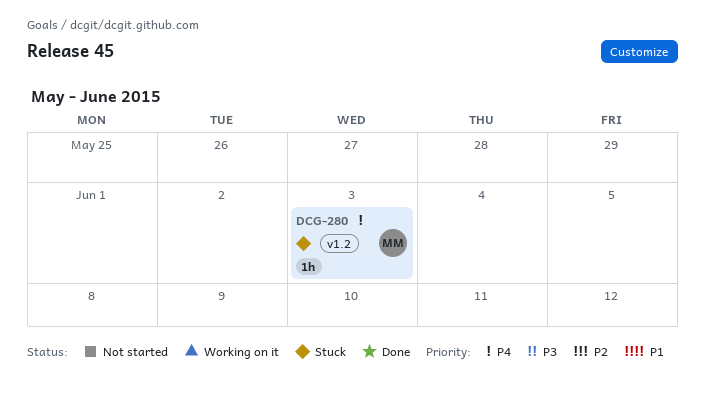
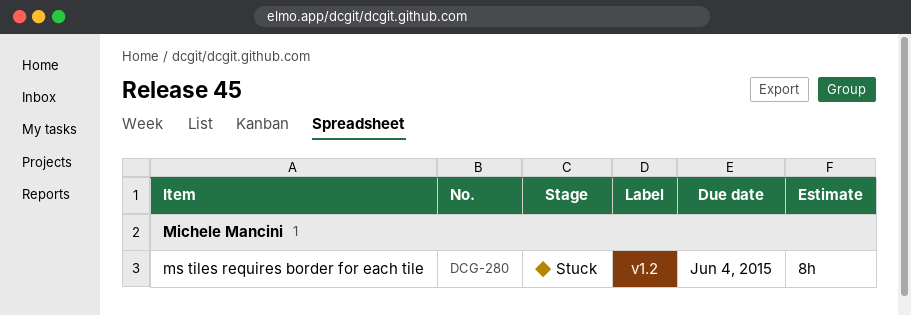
DCG-280, estimate: 1h -> 8h
DCG-280, due: Jun 3 -> Jun 4

